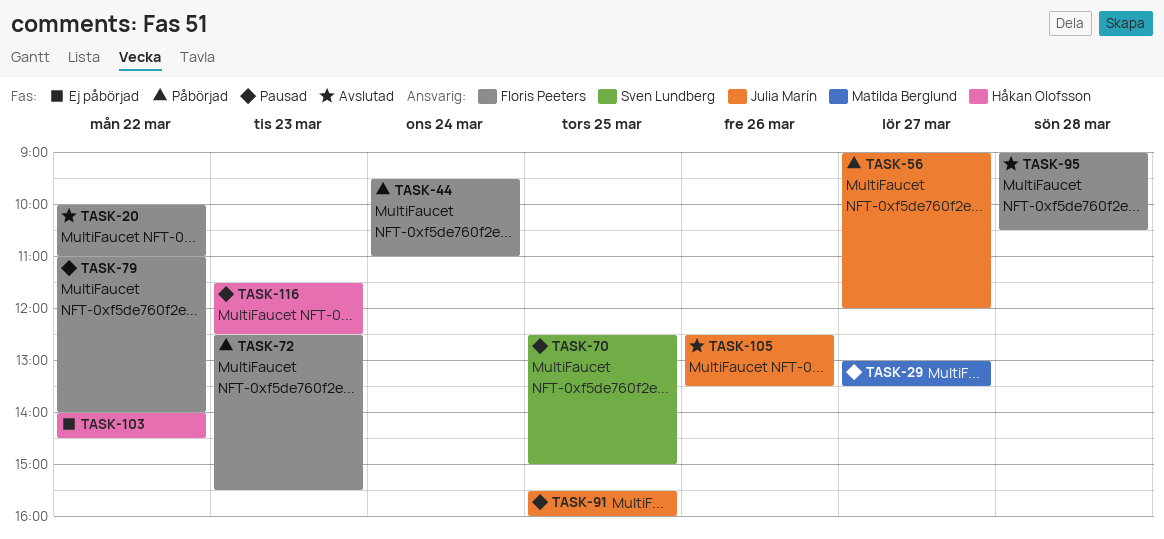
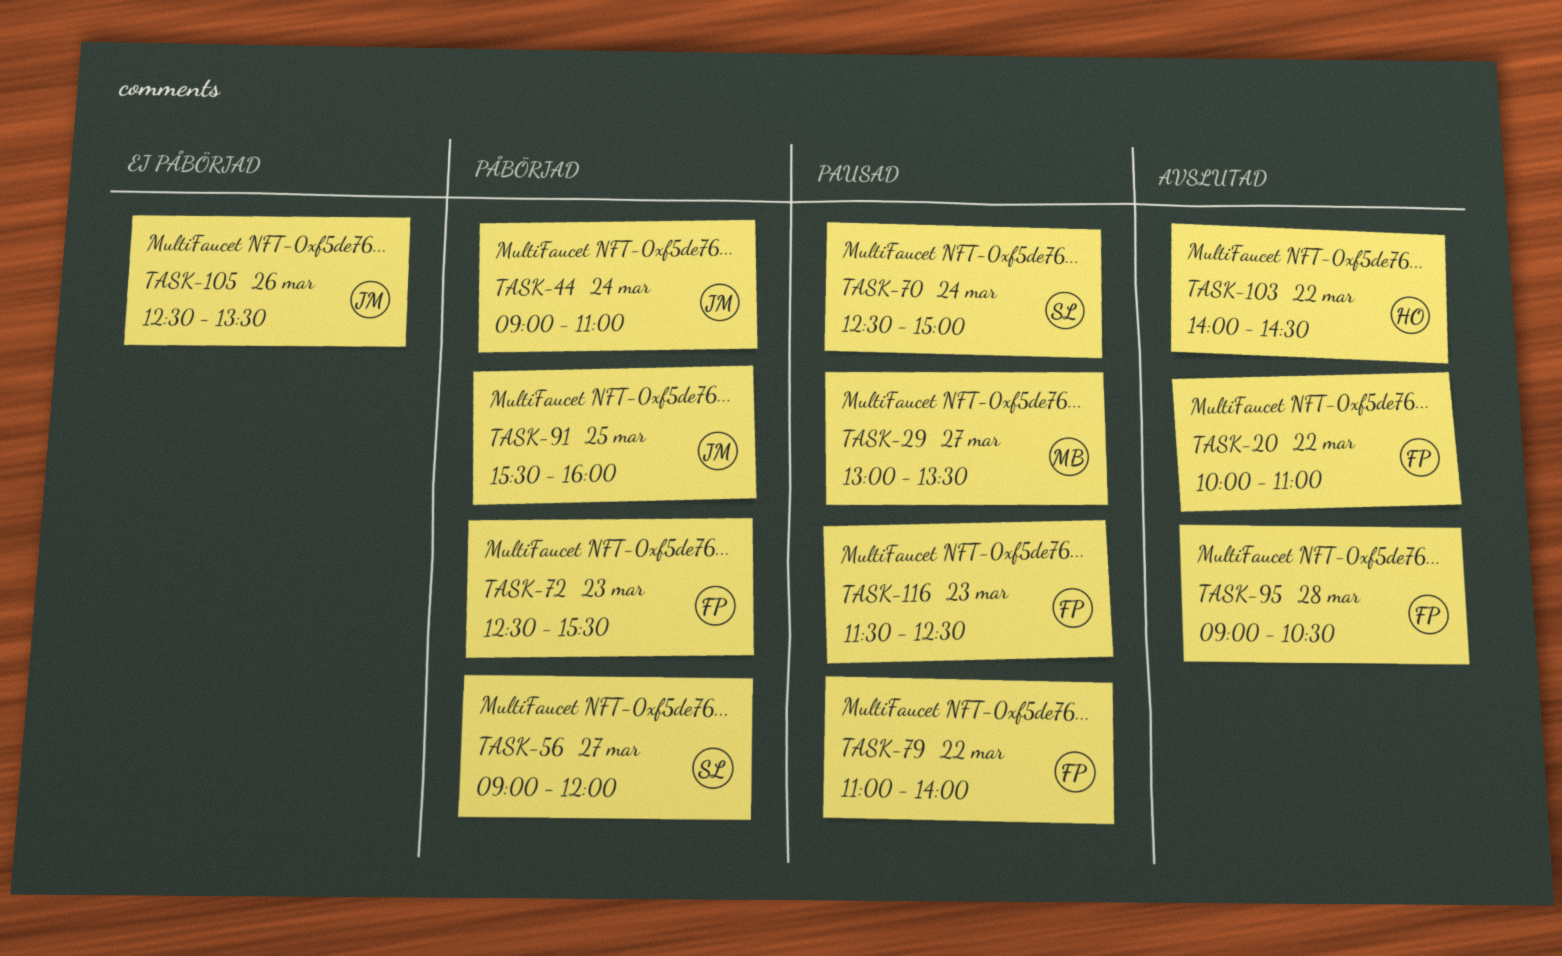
TASK-44, owner: Floris Peeters -> Julia Marín
TASK-44, begins: 09:30 -> 09:00
TASK-56, owner: Julia Marín -> Sven Lundberg
TASK-70, day: Mar 25 -> Mar 24
TASK-91, status: Pausad -> Påbörjad
TASK-103, status: Ej påbörjad -> Avslutad
TASK-105, status: Avslutad -> Ej påbörjad
TASK-116, owner: Håkan Olofsson -> Floris Peeters

